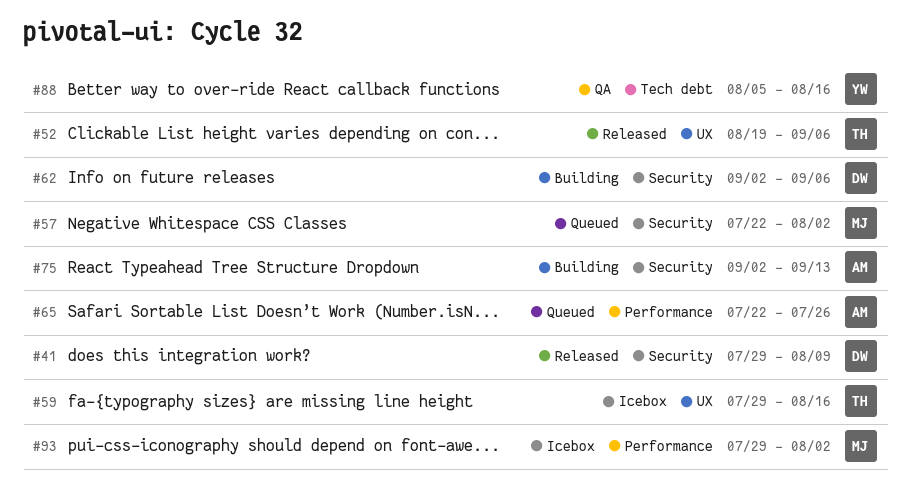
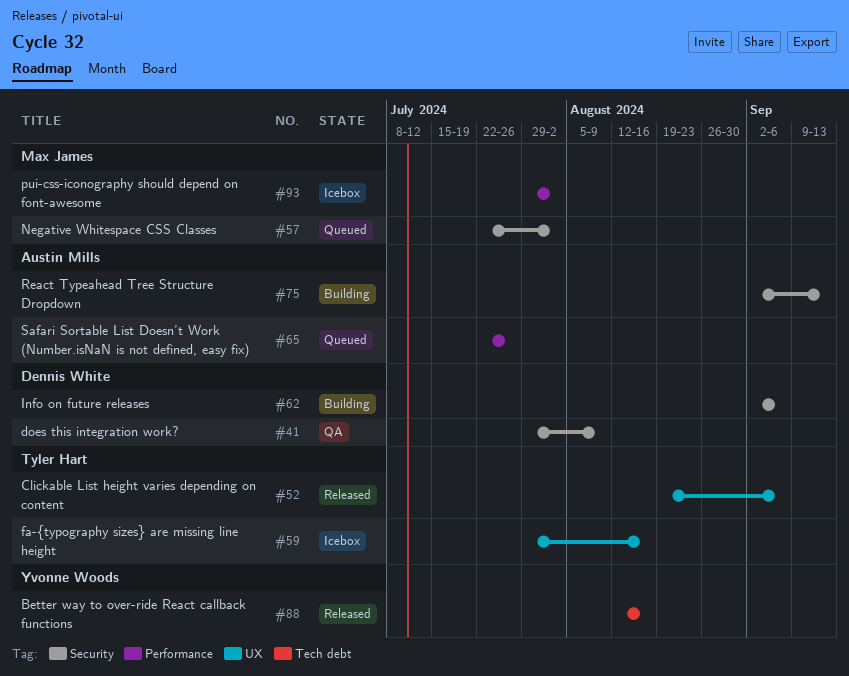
#41, status: Released -> QA
#88, status: QA -> Released
#88, start: Aug 5 -> Aug 12

